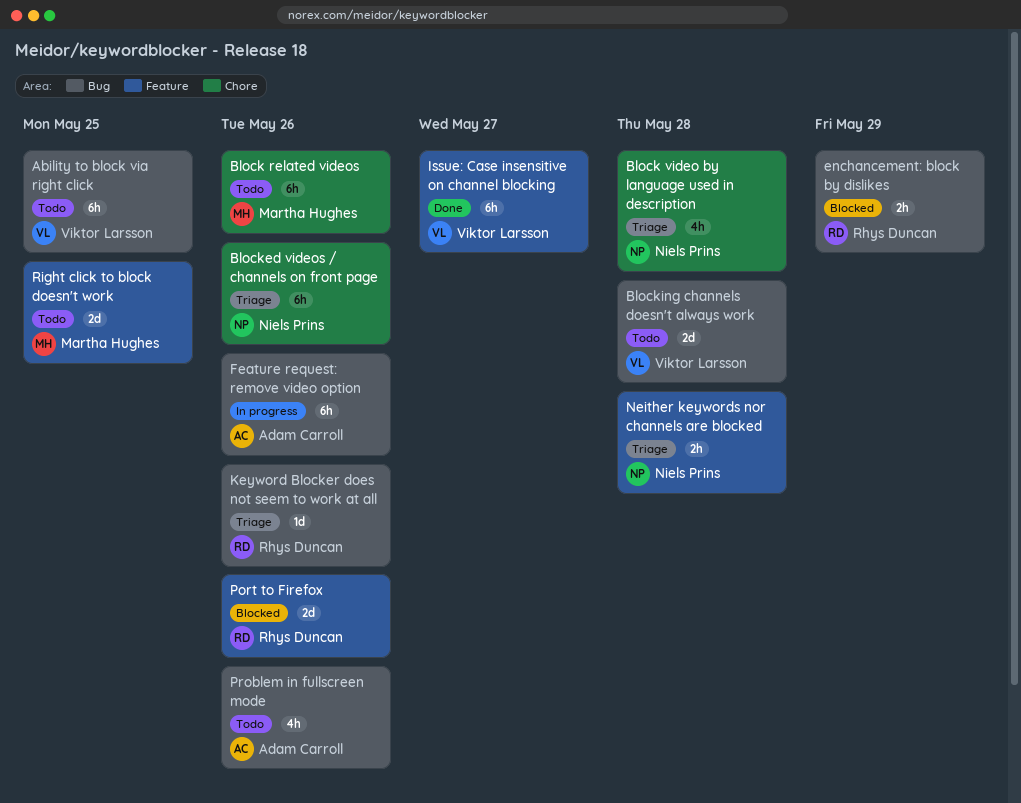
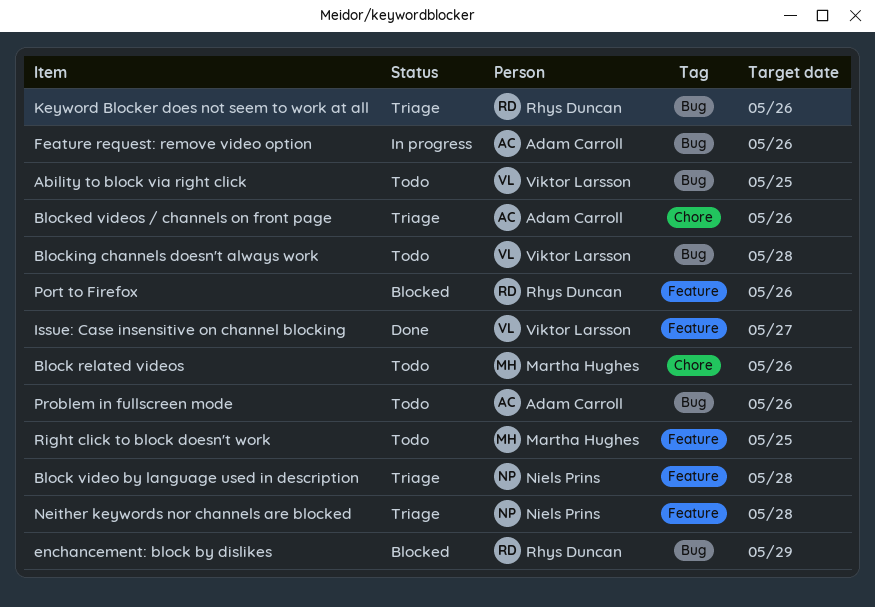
Block video by language used in description, label: Chore -> Feature
Blocked videos / channels on front page, owner: Niels Prins -> Adam Carroll

